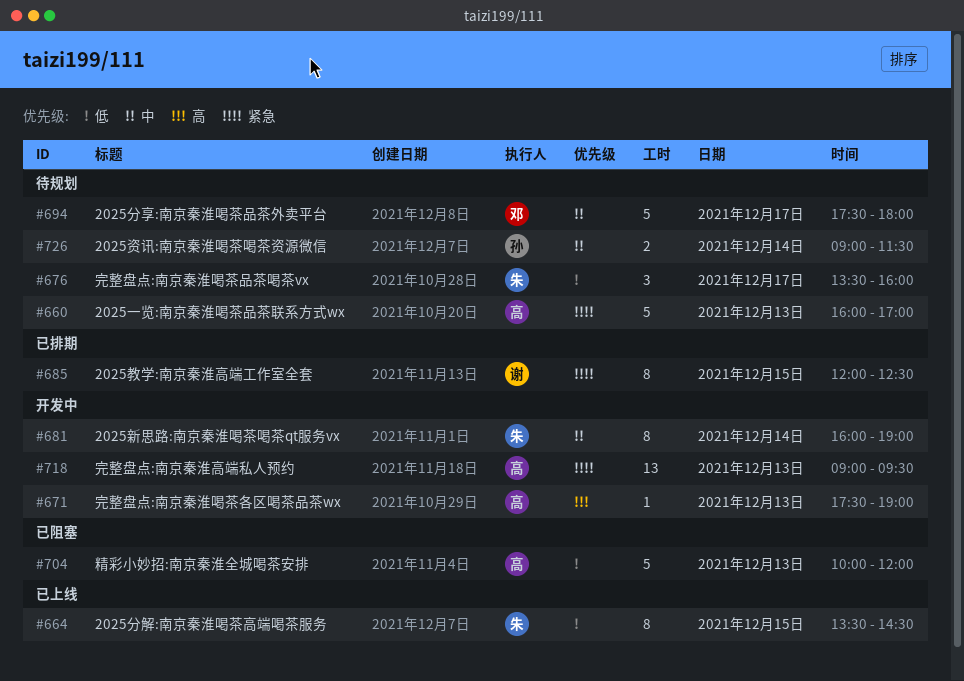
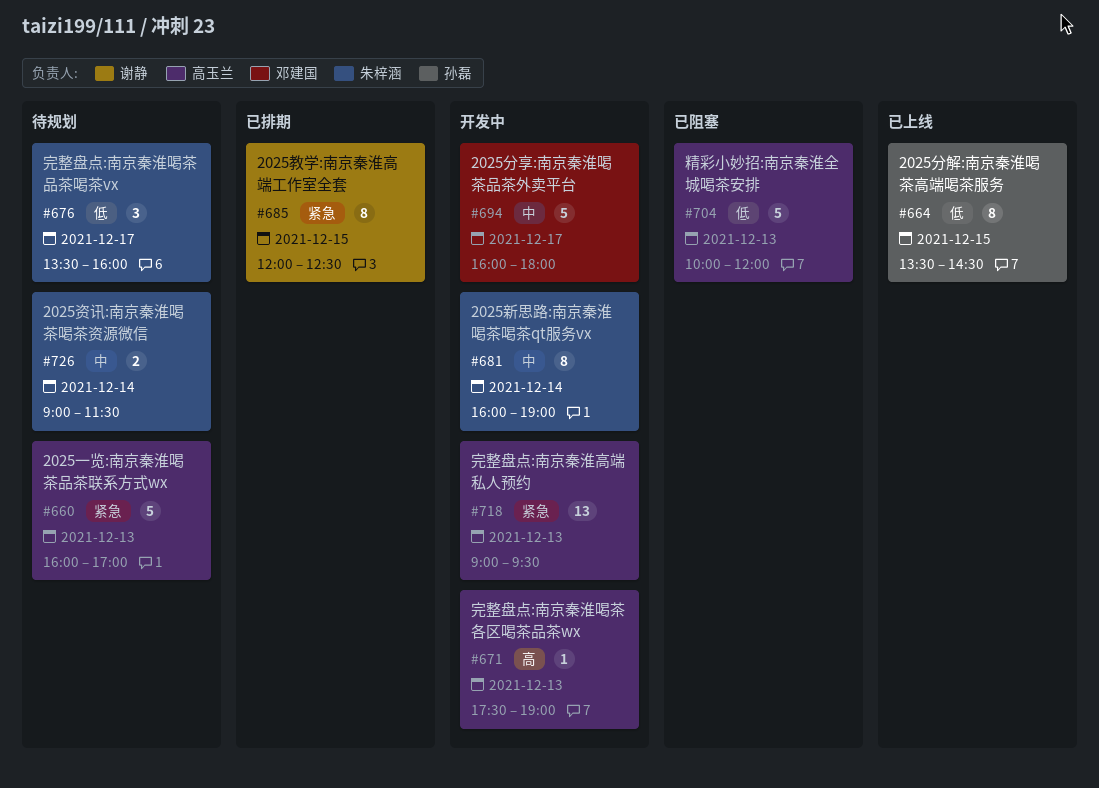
#664, owner: 朱梓涵 -> 孙磊
#694, status: 待规划 -> 开发中
#694, begins: 17:30 -> 16:00
#726, owner: 孙磊 -> 朱梓涵

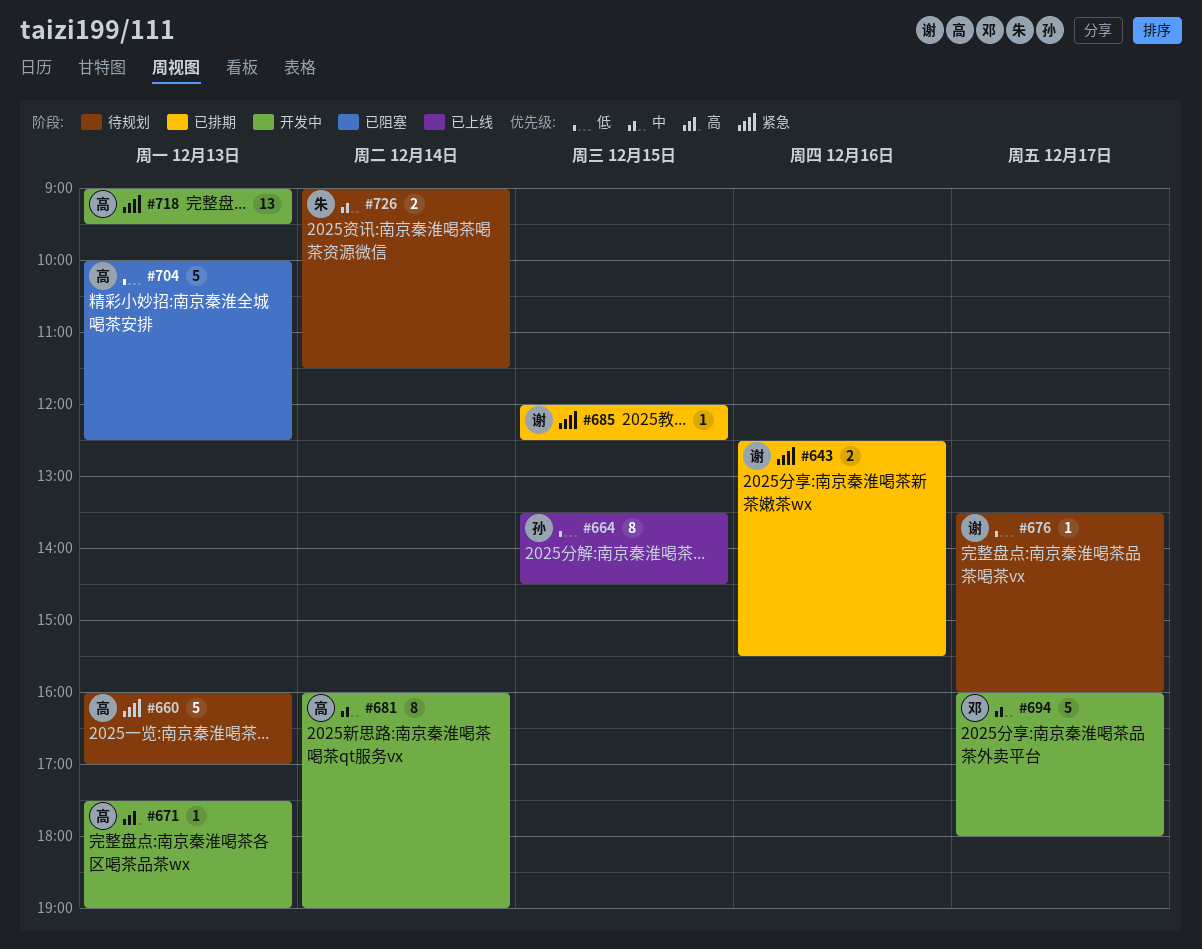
#643: none -> present
#676, owner: 朱梓涵 -> 谢静
#676, estimate: 3 -> 1
#681, owner: 朱梓涵 -> 高玉兰
#685, estimate: 8 -> 1
#704, ends: 12:00 -> 12:30

